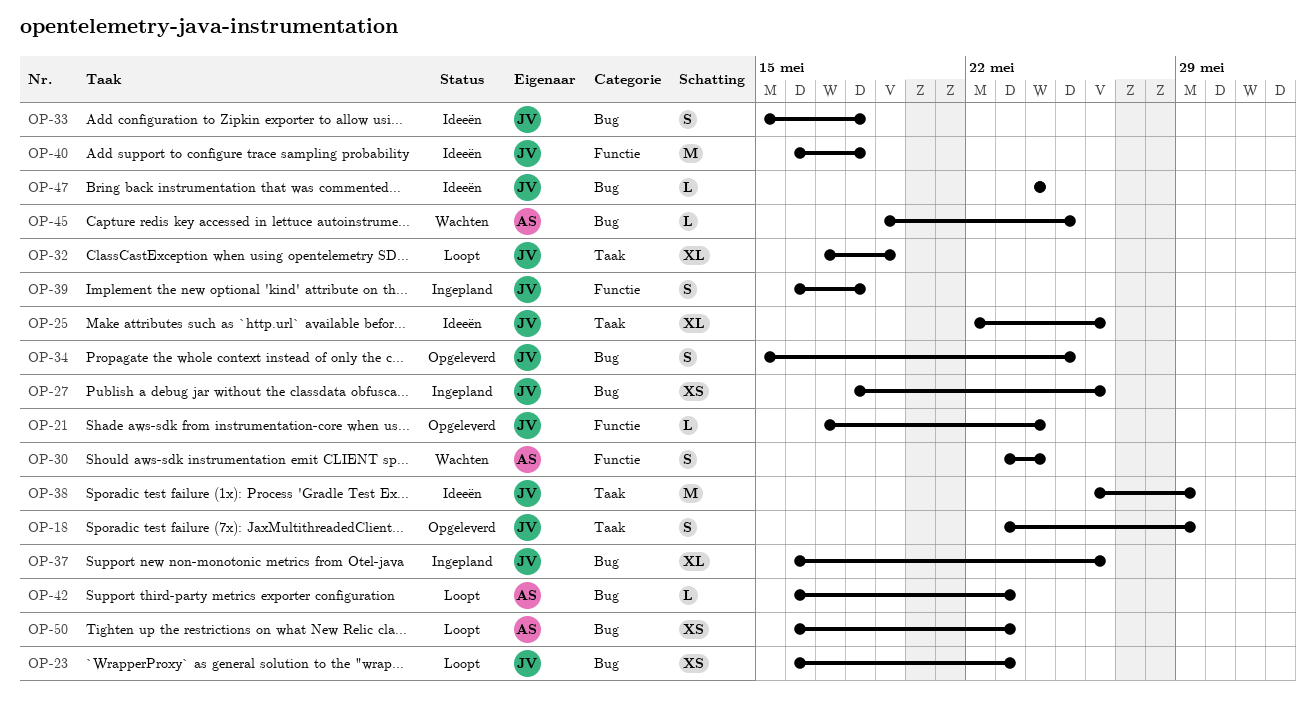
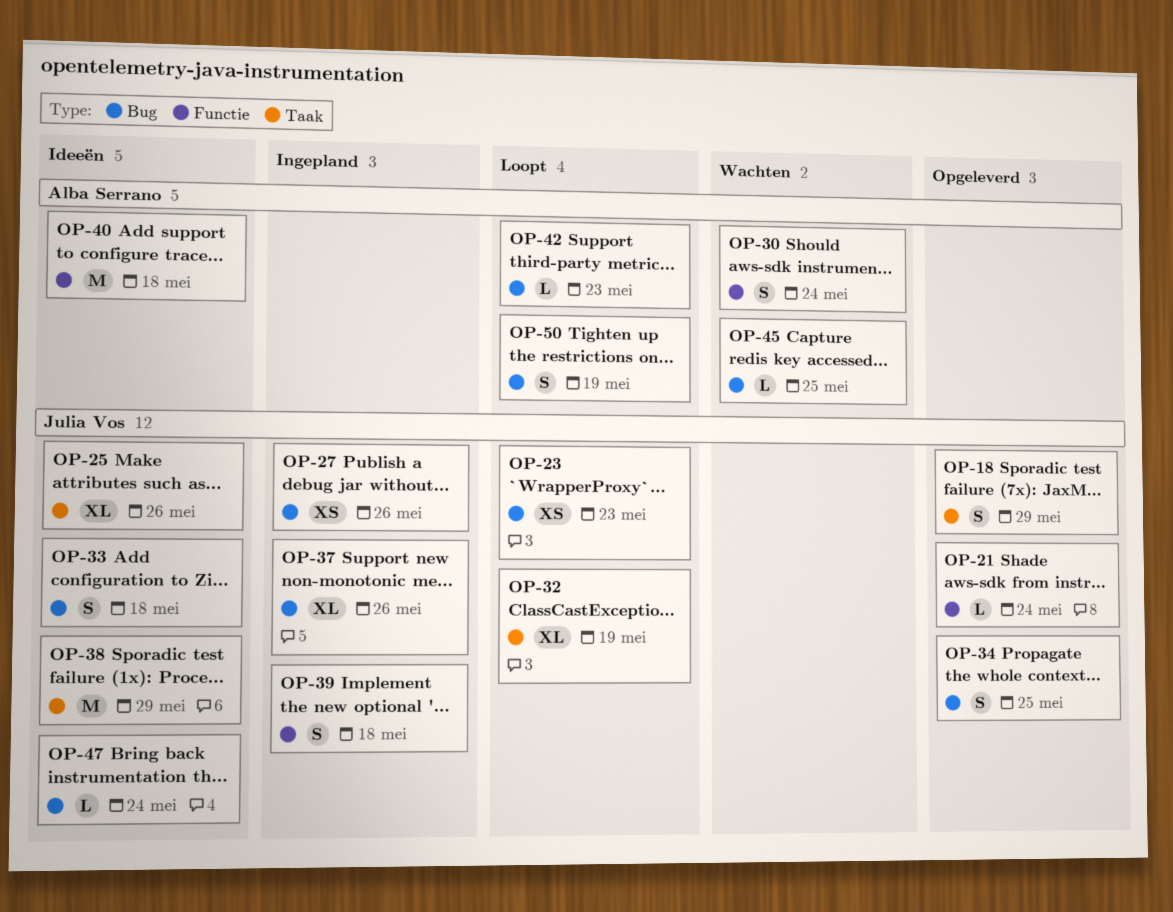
OP-40, owner: Julia Vos -> Alba Serrano
OP-50, estimate: XS -> S
OP-50, due: May 23 -> May 19

